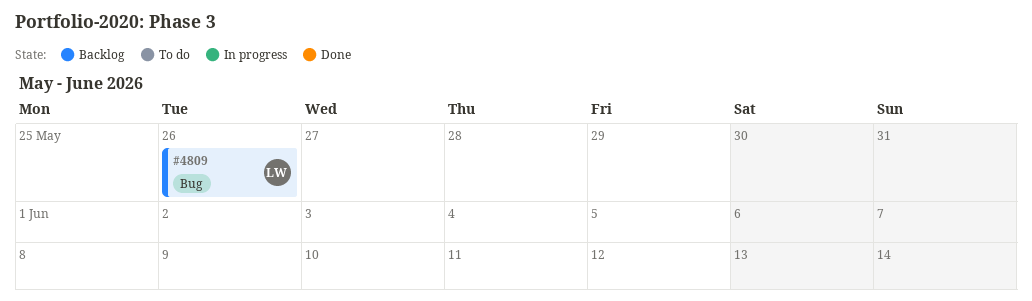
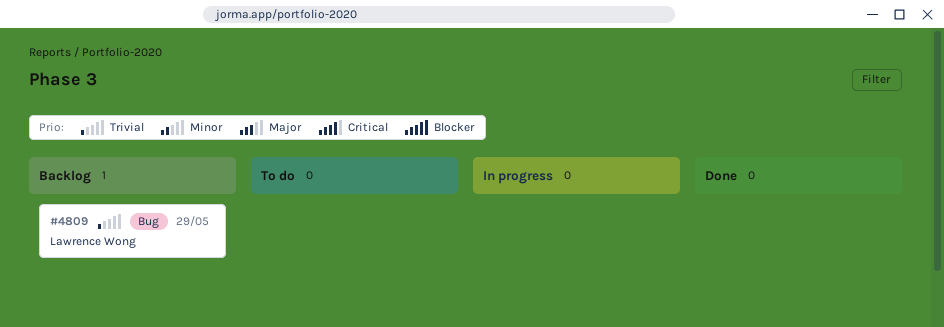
#4809, due: May 26 -> May 29

